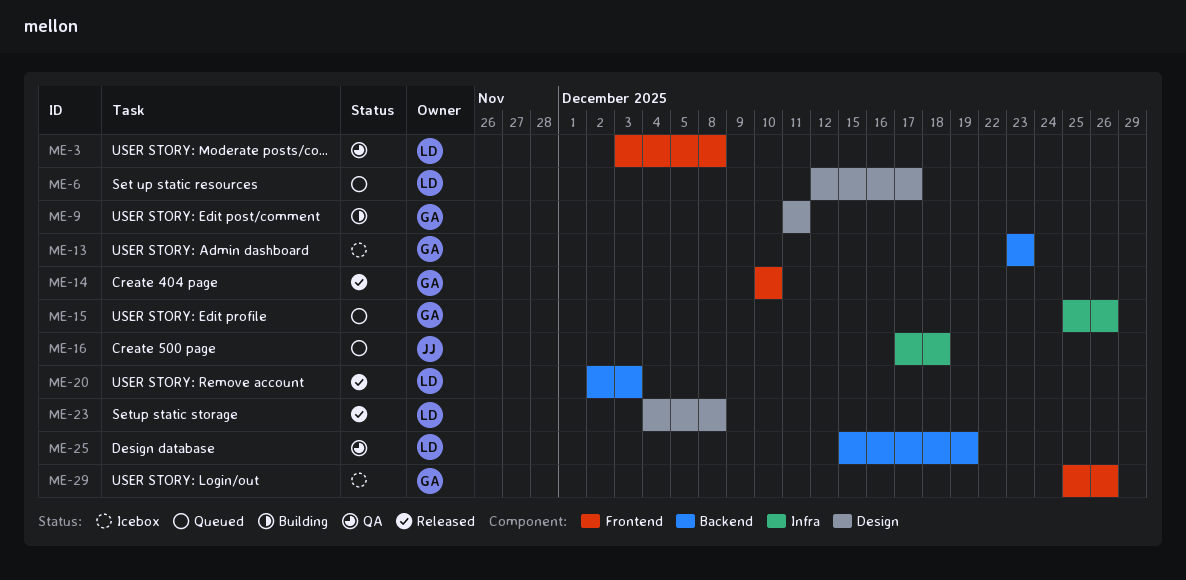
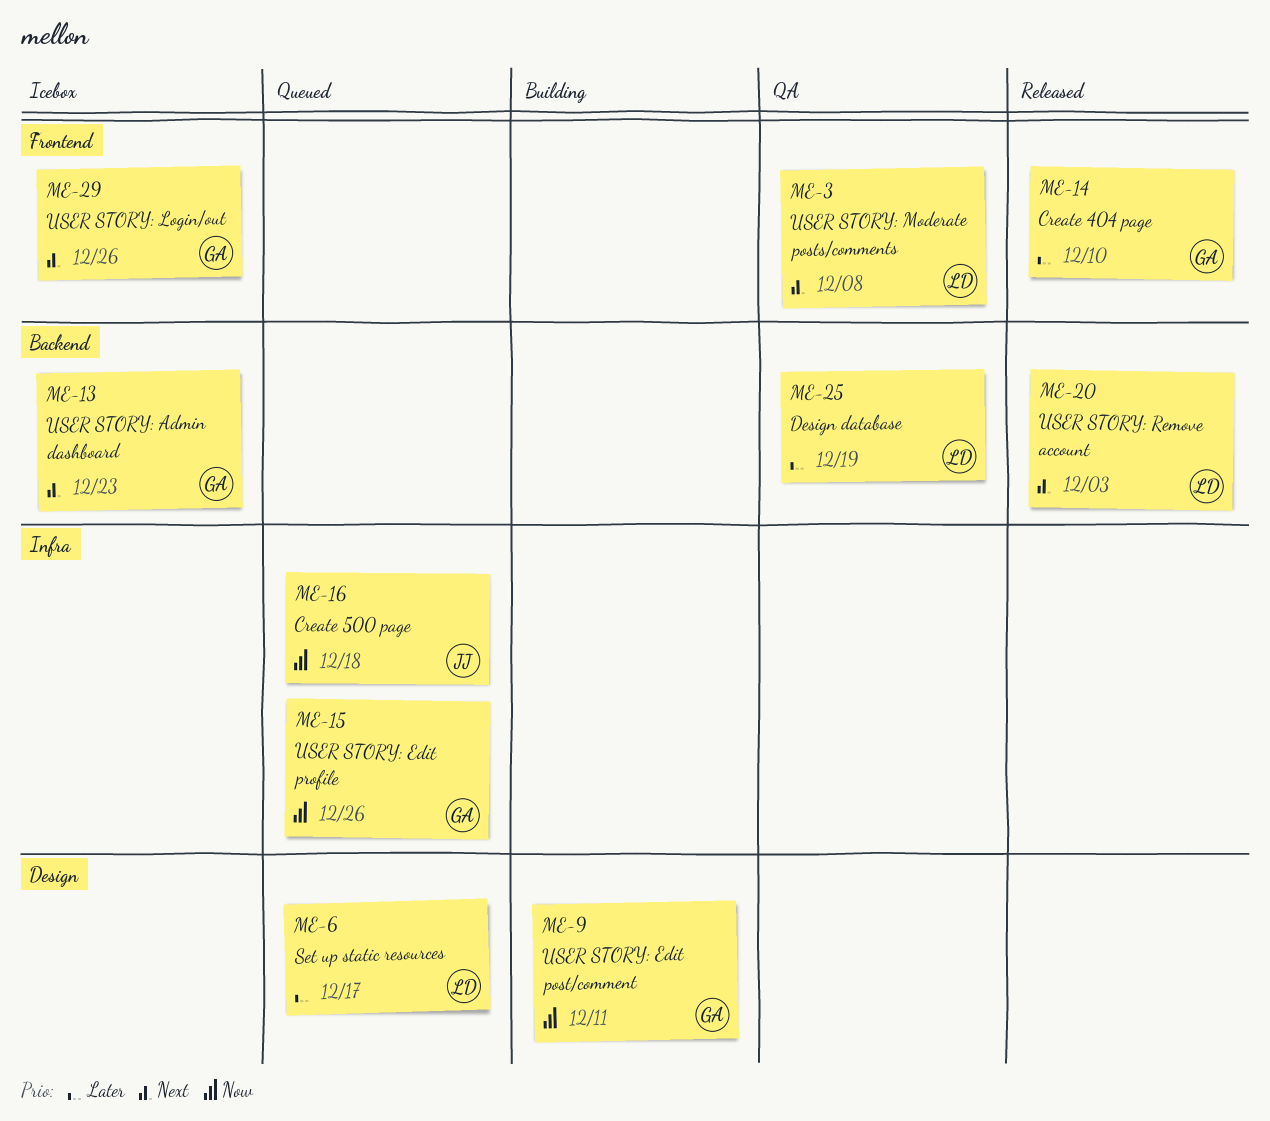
ME-23: present -> none

